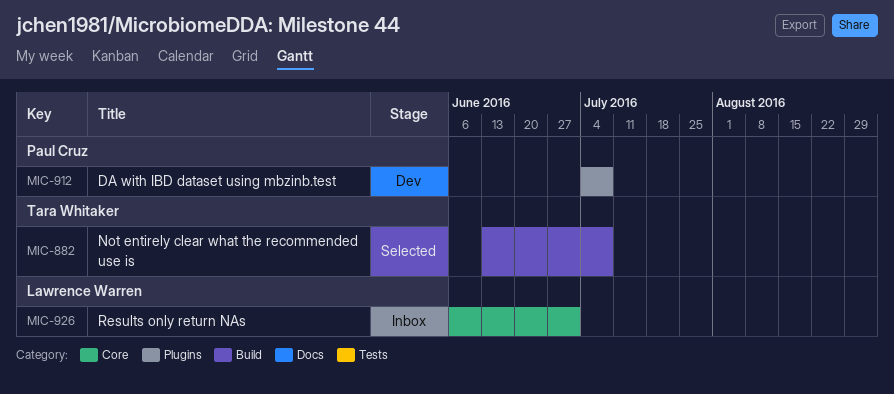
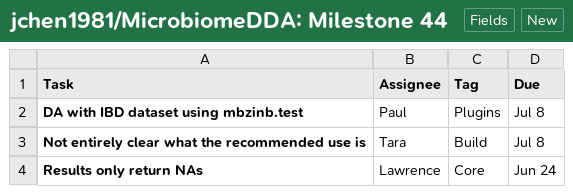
Results only return NAs, due: Jul 1 -> Jun 24

